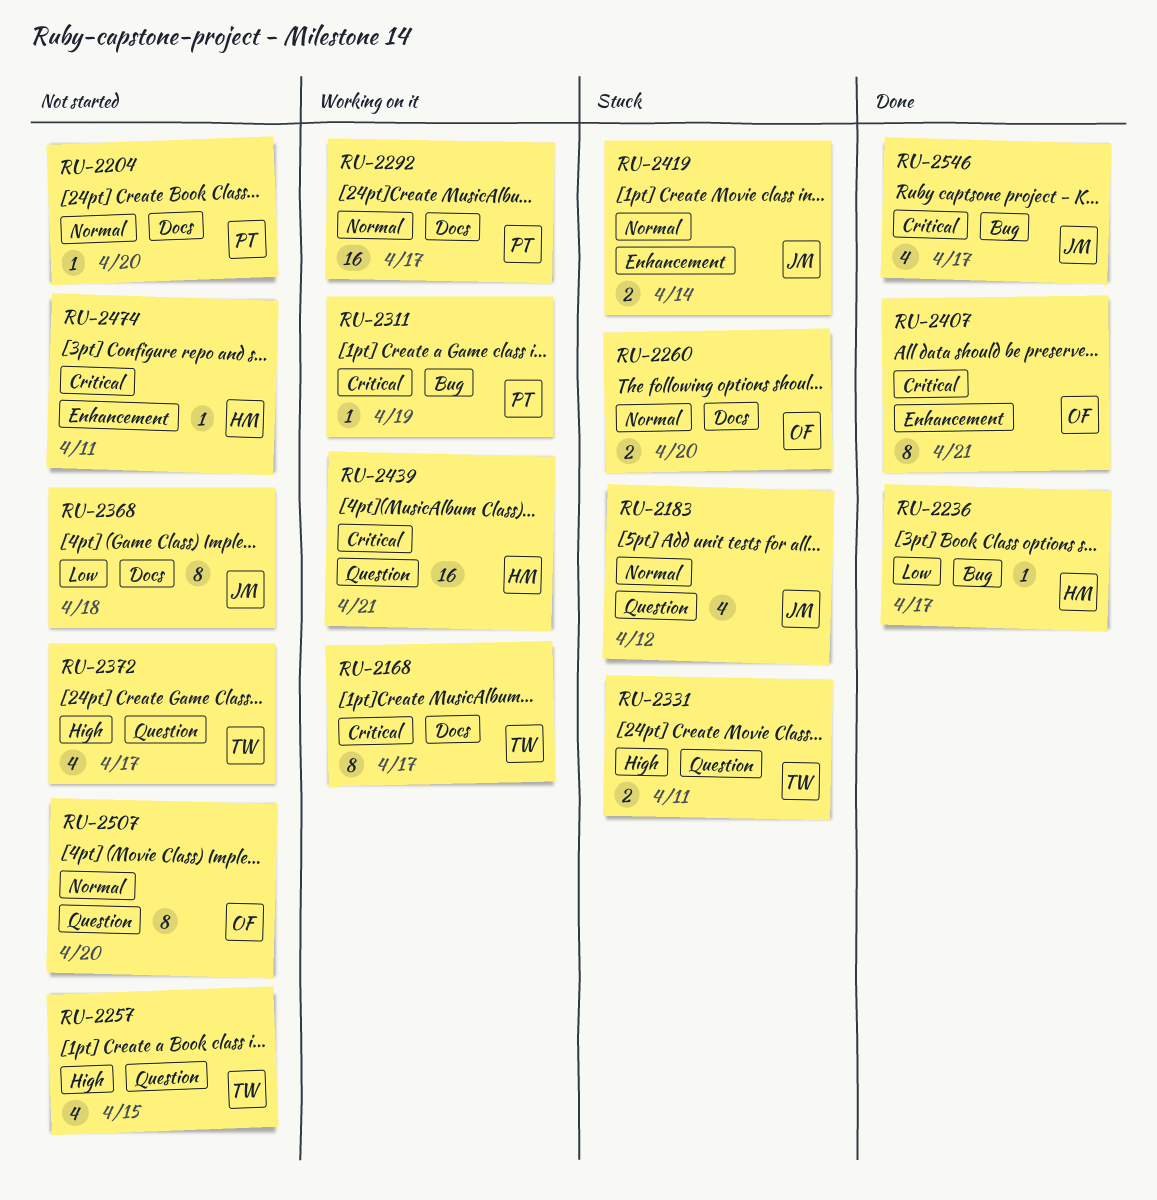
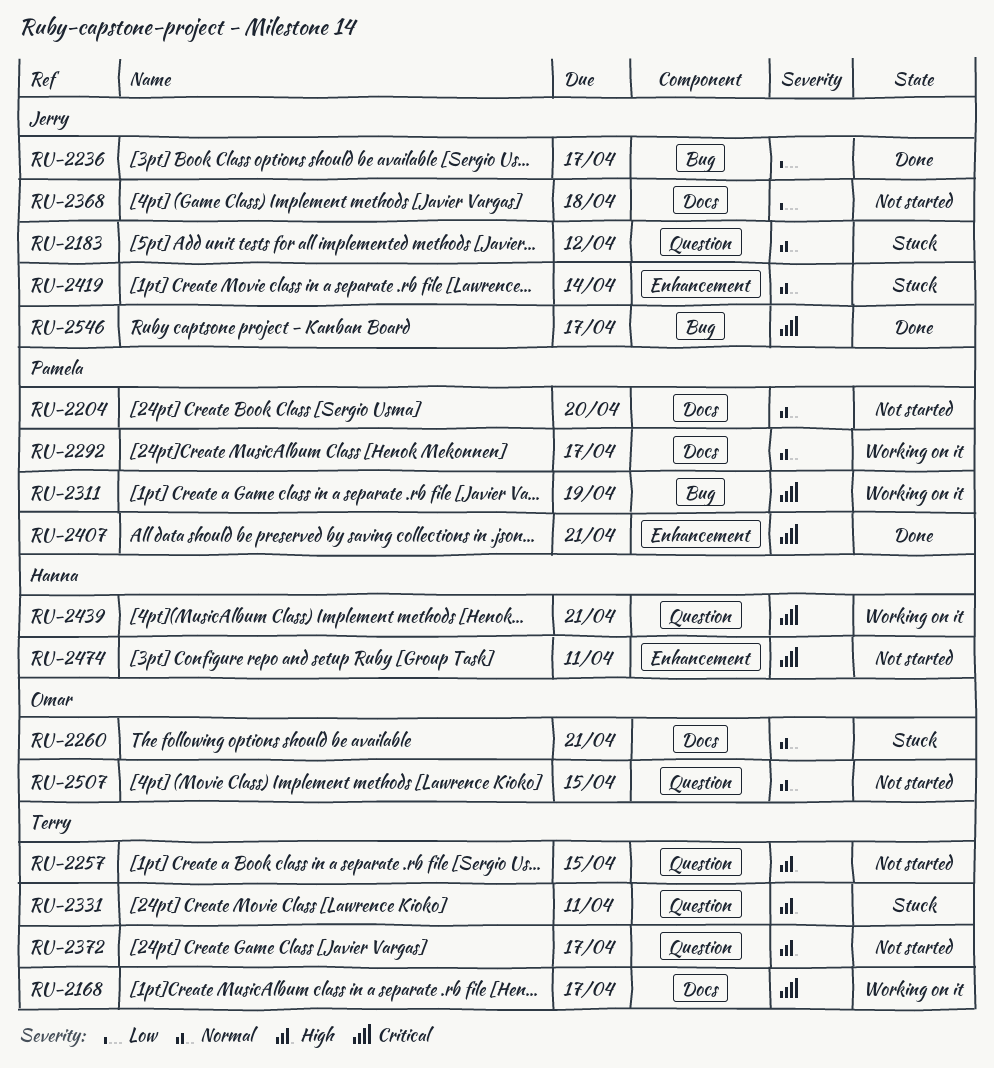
RU-2236, owner: Hanna -> Jerry
RU-2260, due: Apr 20 -> Apr 21
RU-2407, owner: Omar -> Pamela
RU-2507, due: Apr 20 -> Apr 15

